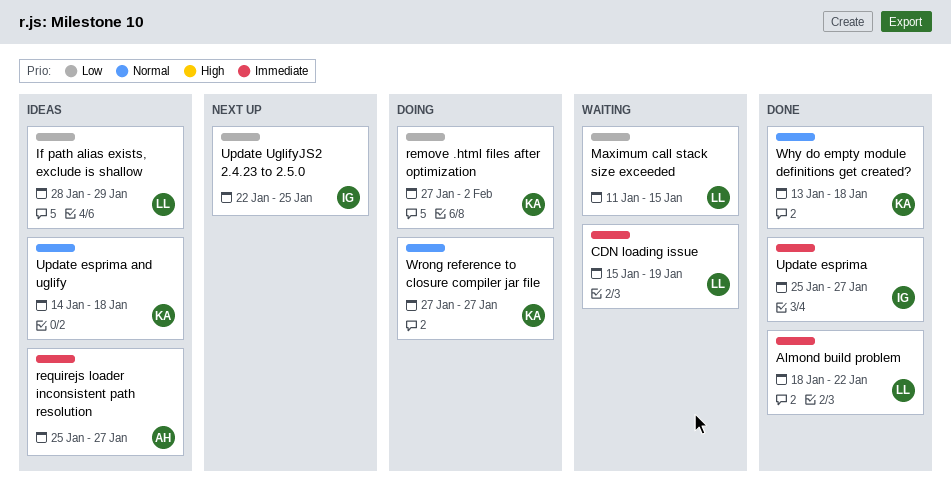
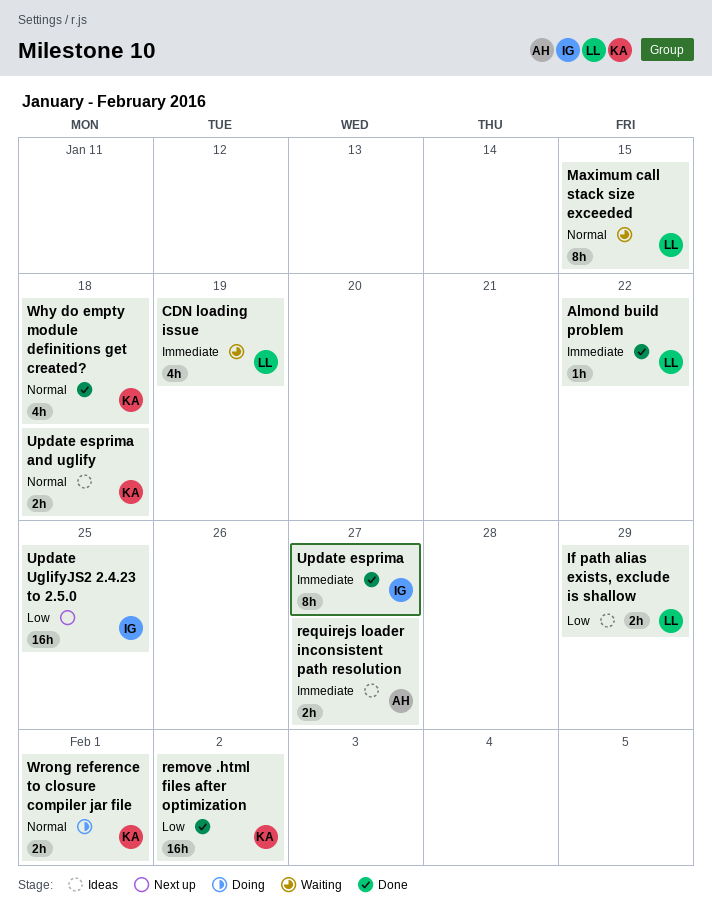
Maximum call stack size exceeded, priority: Low -> Normal
remove .html files after optimization, status: Doing -> Done
Wrong reference to closure compiler jar file, due: Jan 27 -> Feb 1

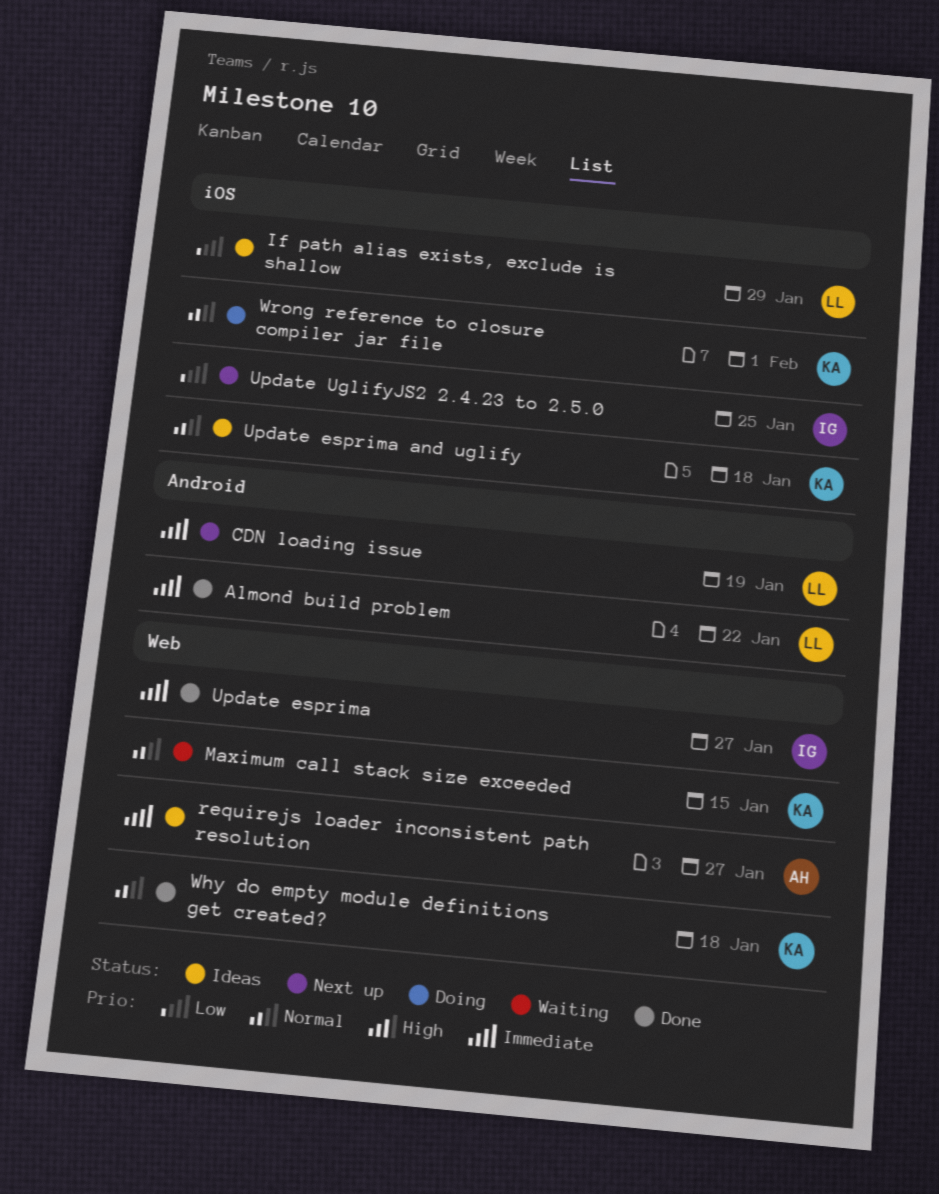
CDN loading issue, status: Waiting -> Next up
Maximum call stack size exceeded, owner: LL -> KA
remove .html files after optimization: present -> none

